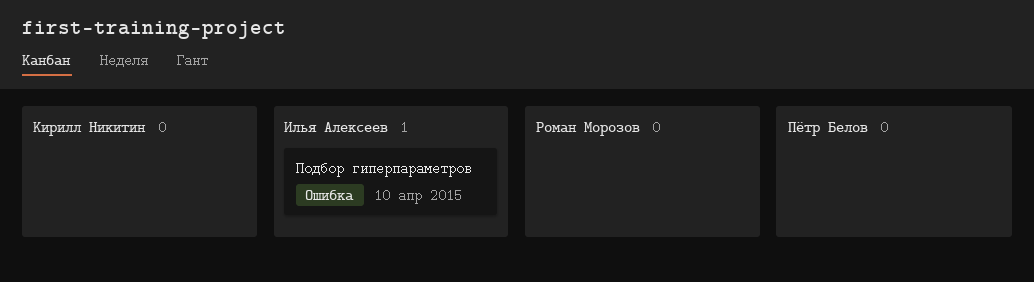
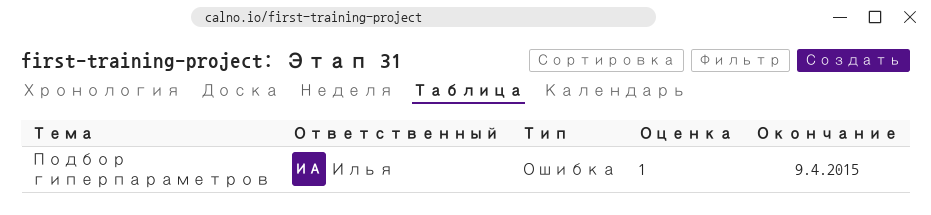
Подбор гиперпараметров, due: Apr 10 -> Apr 9

